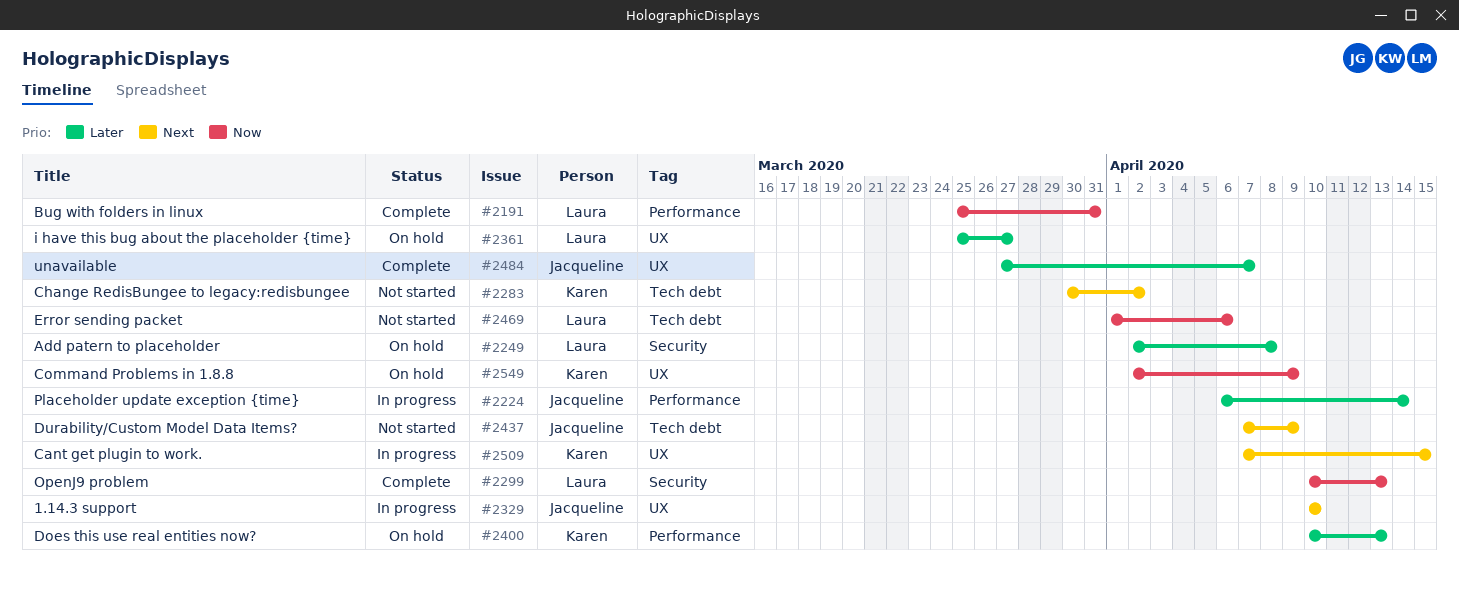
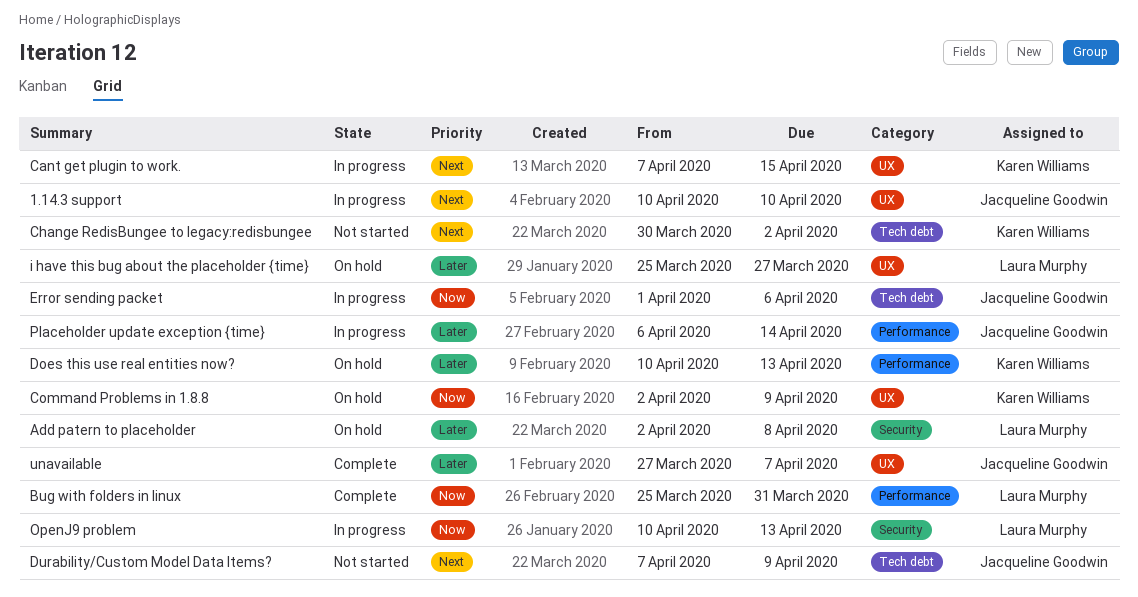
Error sending packet, status: Not started -> In progress
Error sending packet, owner: Laura Murphy -> Jacqueline Goodwin
OpenJ9 problem, status: Complete -> In progress

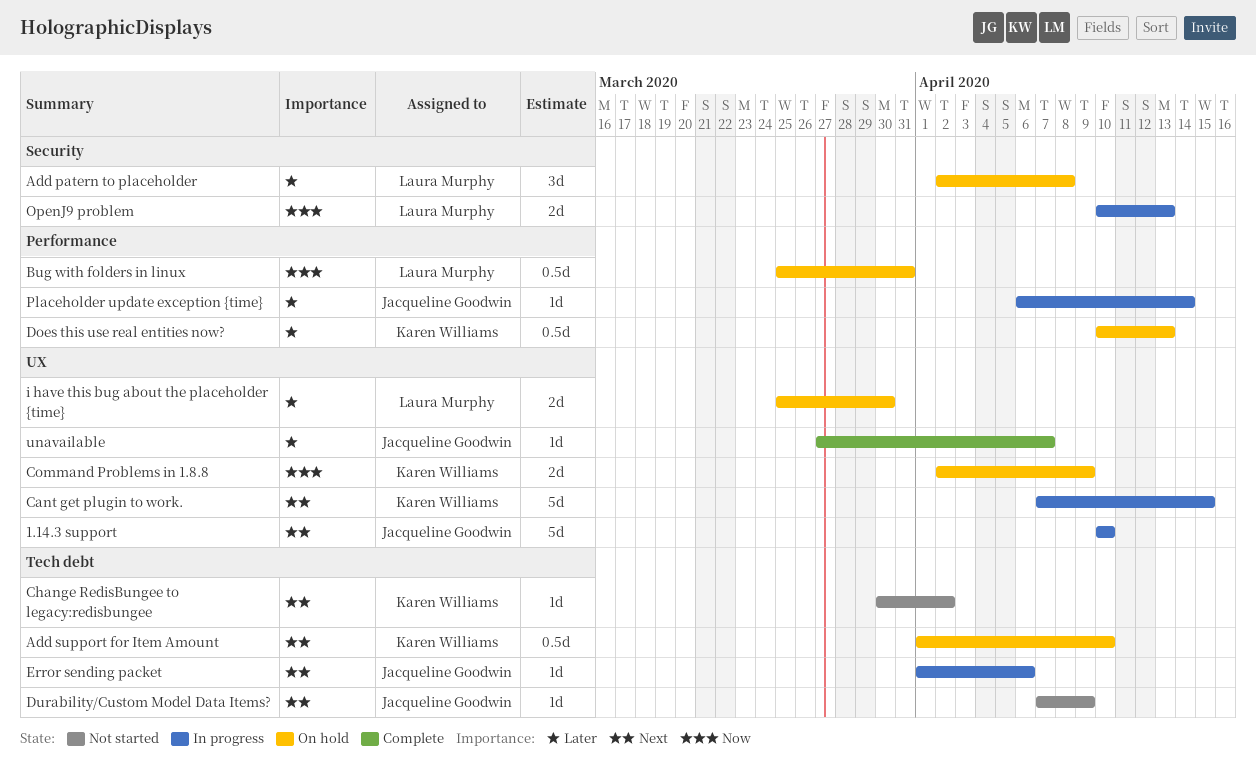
Add support for Item Amount: none -> present
Bug with folders in linux, status: Complete -> On hold
Error sending packet, priority: Now -> Next
i have this bug about the placeholder {time}, due: Mar 27 -> Mar 30

